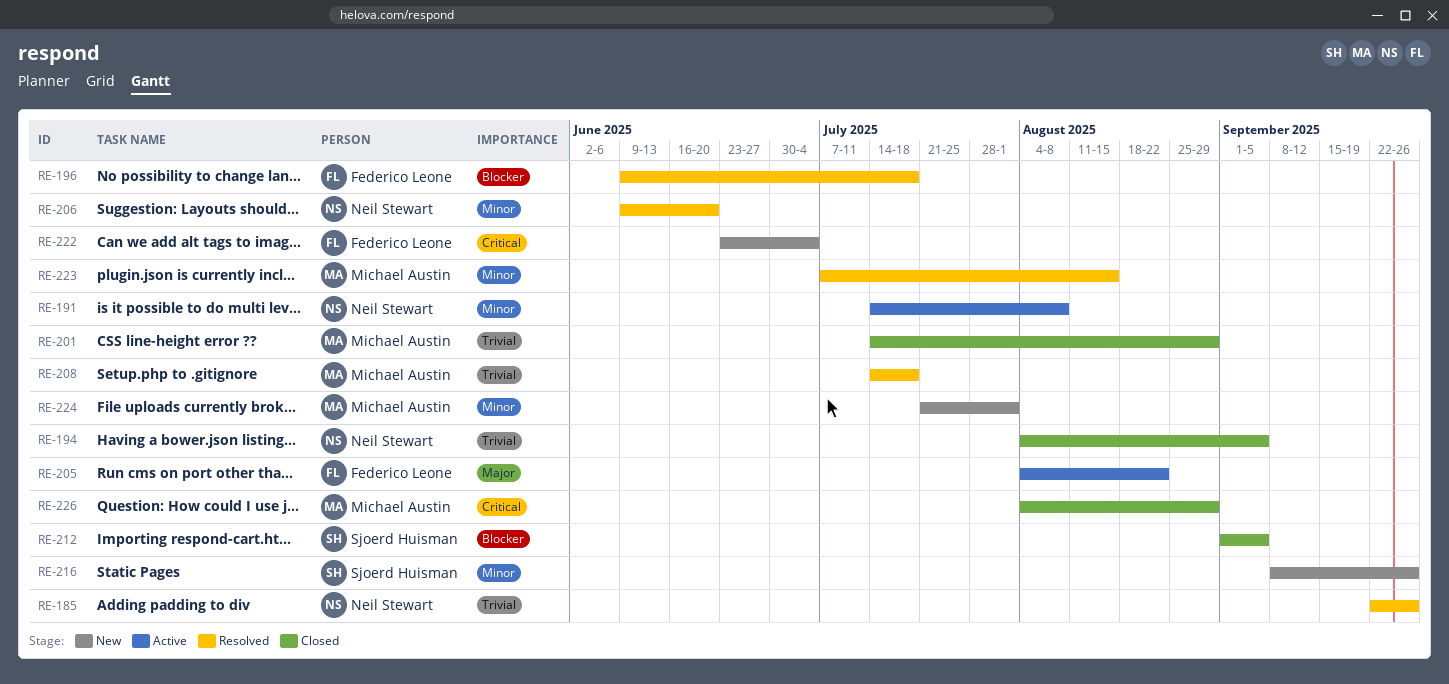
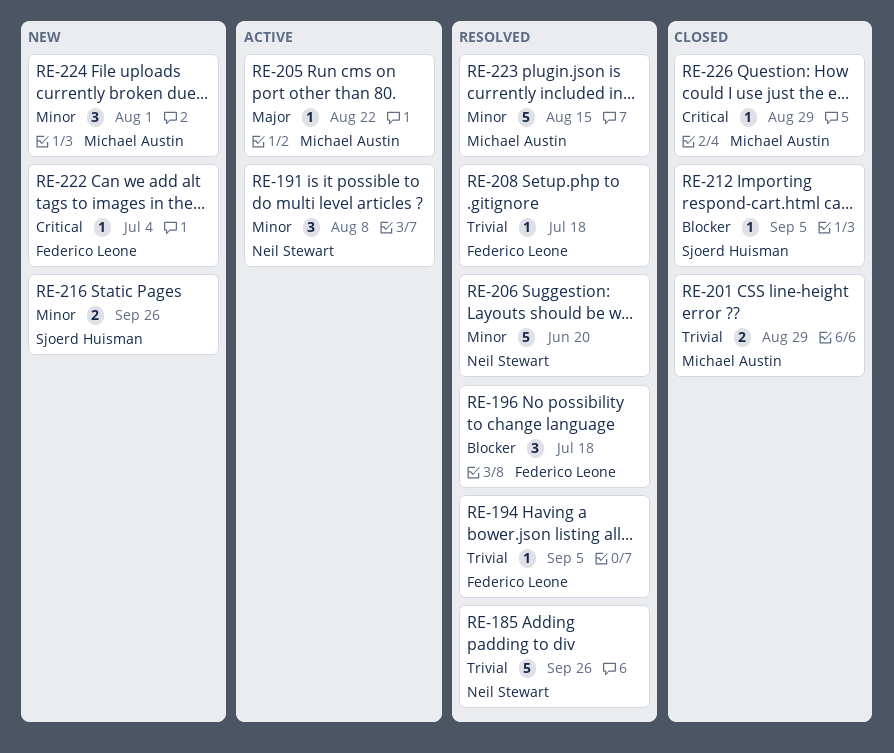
RE-194, status: Closed -> Resolved
RE-194, owner: Neil Stewart -> Federico Leone
RE-205, owner: Federico Leone -> Michael Austin
RE-208, owner: Michael Austin -> Federico Leone

